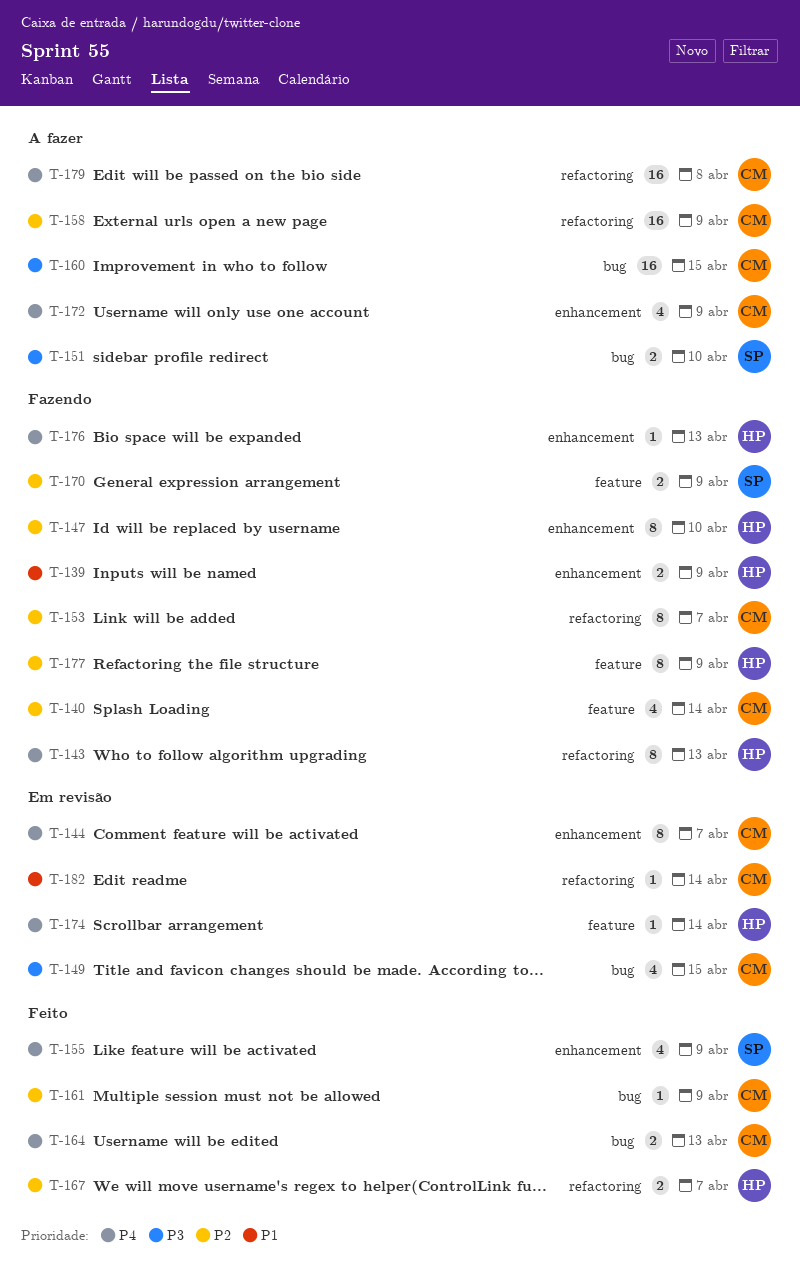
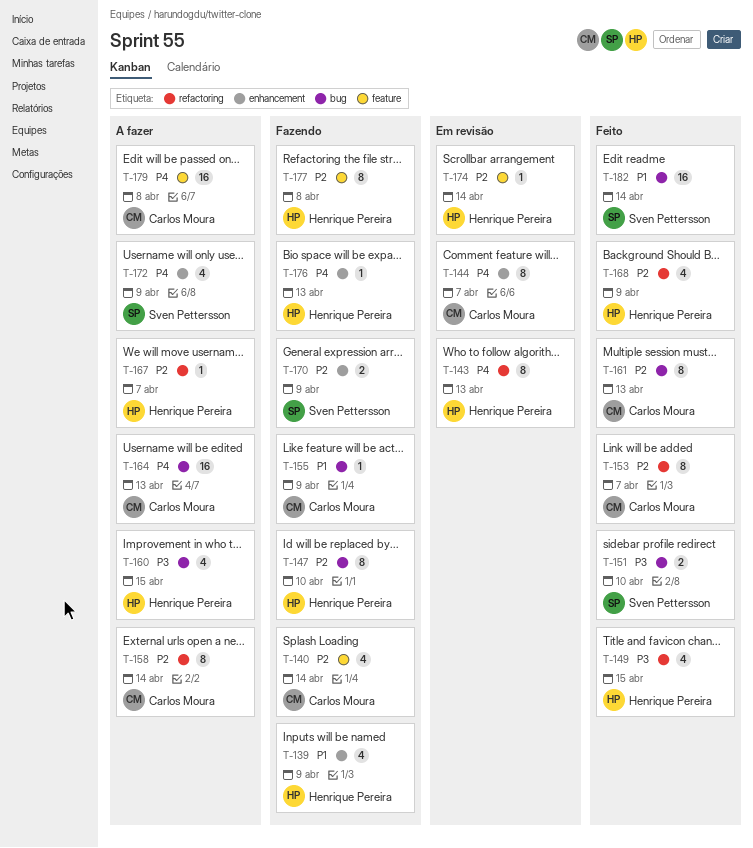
T-139, estimate: 2 -> 4
T-143, status: Fazendo -> Em revisão
T-147, label: enhancement -> bug
T-149, status: Em revisão -> Feito
T-149, owner: Carlos Moura -> Henrique Pereira
T-149, label: bug -> refactoring
T-151, status: A fazer -> Feito
T-153, status: Fazendo -> Feito
T-155, status: Feito -> Fazendo
T-155, owner: Sven Pettersson -> Carlos Moura
T-155, priority: P4 -> P1
T-155, label: enhancement -> bug
T-155, estimate: 4 -> 1
T-158, estimate: 16 -> 8
T-158, due: Apr 9 -> Apr 14
T-160, owner: Carlos Moura -> Henrique Pereira
T-160, estimate: 16 -> 4
T-161, estimate: 1 -> 8
T-161, due: Apr 9 -> Apr 13
T-164, status: Feito -> A fazer
T-164, estimate: 2 -> 16
T-167, status: Feito -> A fazer
T-167, estimate: 2 -> 1
T-168: none -> present
T-170, label: feature -> enhancement
T-172, owner: Carlos Moura -> Sven Pettersson
T-174, priority: P4 -> P2
T-177, due: Apr 9 -> Apr 8
T-179, label: refactoring -> feature
T-182, status: Em revisão -> Feito
T-182, owner: Carlos Moura -> Sven Pettersson
T-182, label: refactoring -> bug
T-182, estimate: 1 -> 16

